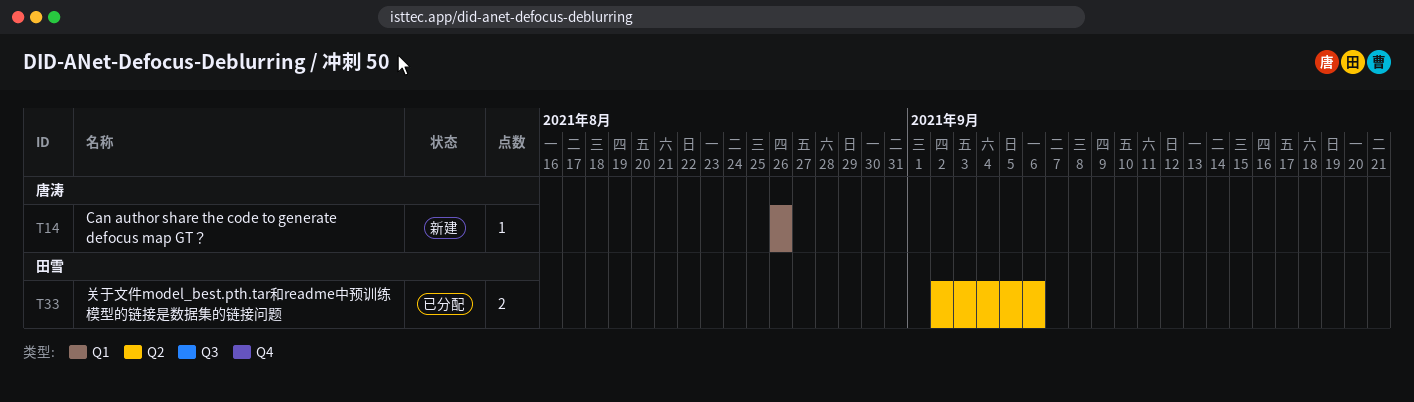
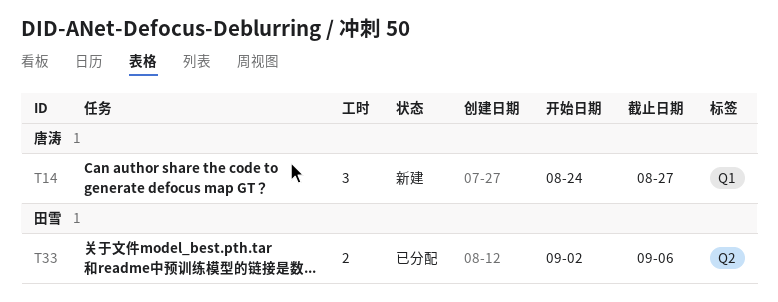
T14, estimate: 1 -> 3
T14, start: Aug 26 -> Aug 24
T14, due: Aug 26 -> Aug 27

